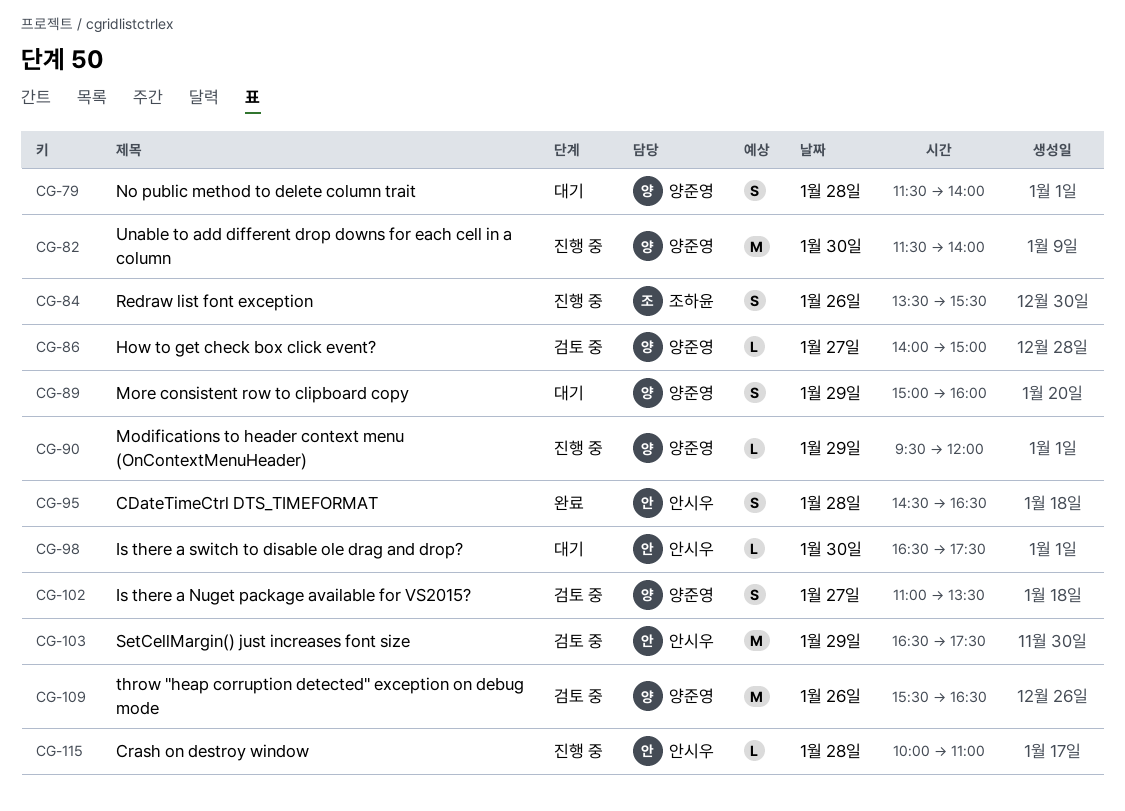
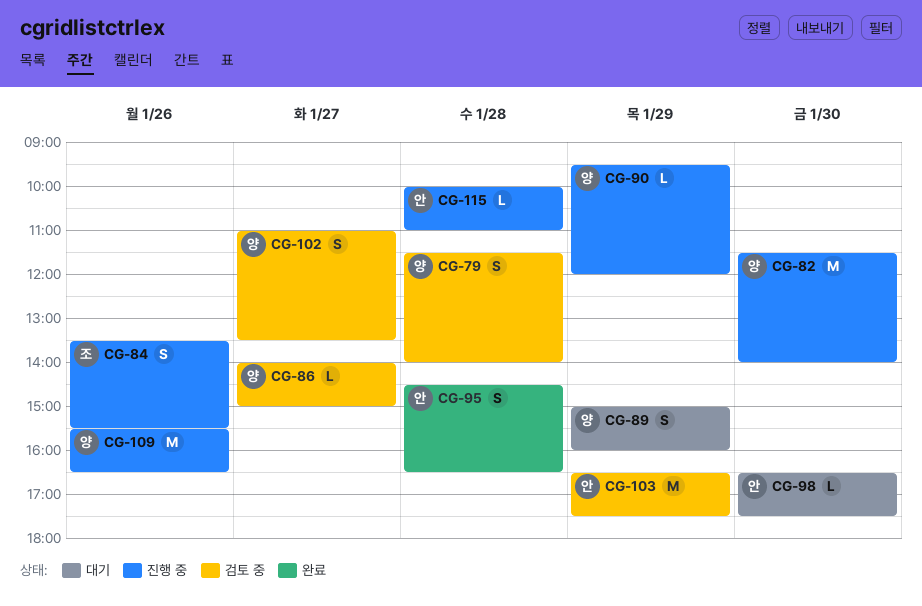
CG-79, status: 대기 -> 검토 중
CG-109, status: 검토 중 -> 진행 중

